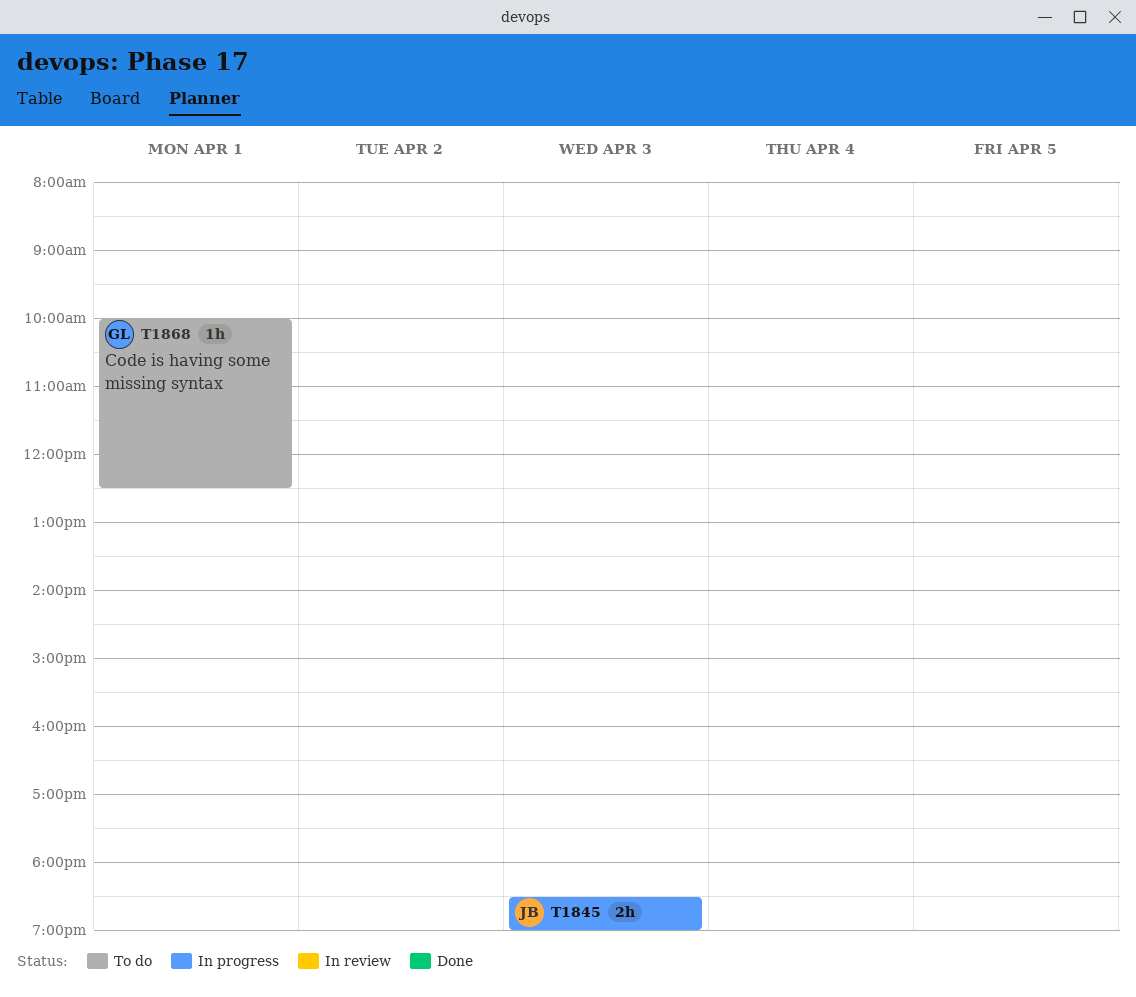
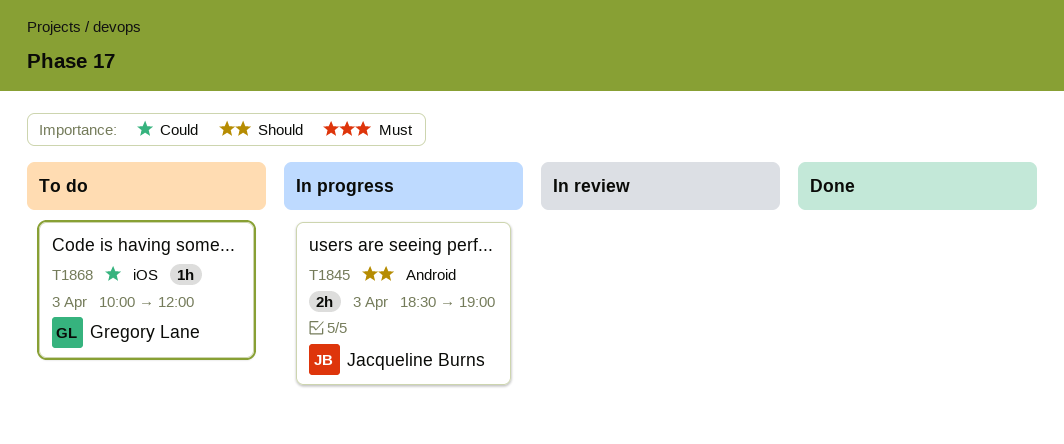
T1868, day: Apr 1 -> Apr 3
T1868, ends: 12:30 -> 12:00

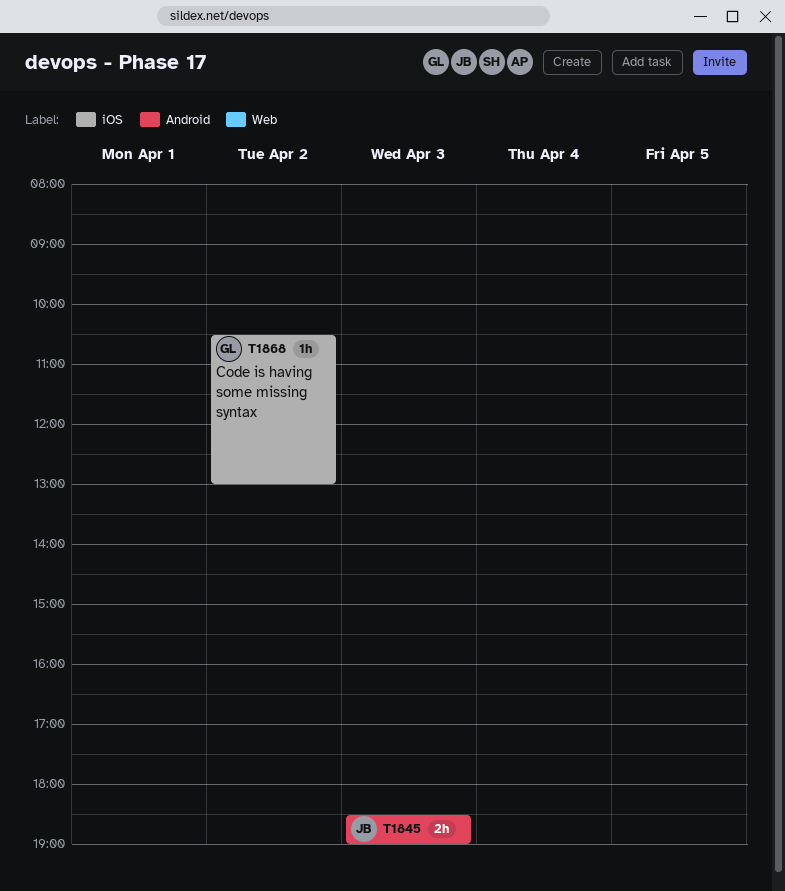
T1868, day: Apr 3 -> Apr 2
T1868, begins: 10:00 -> 10:30
T1868, ends: 12:00 -> 13:00

